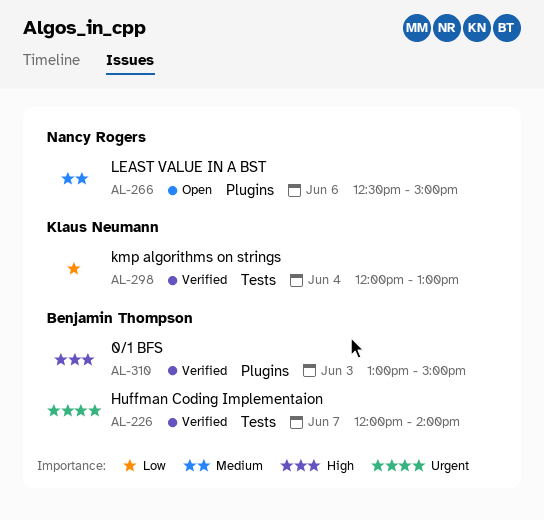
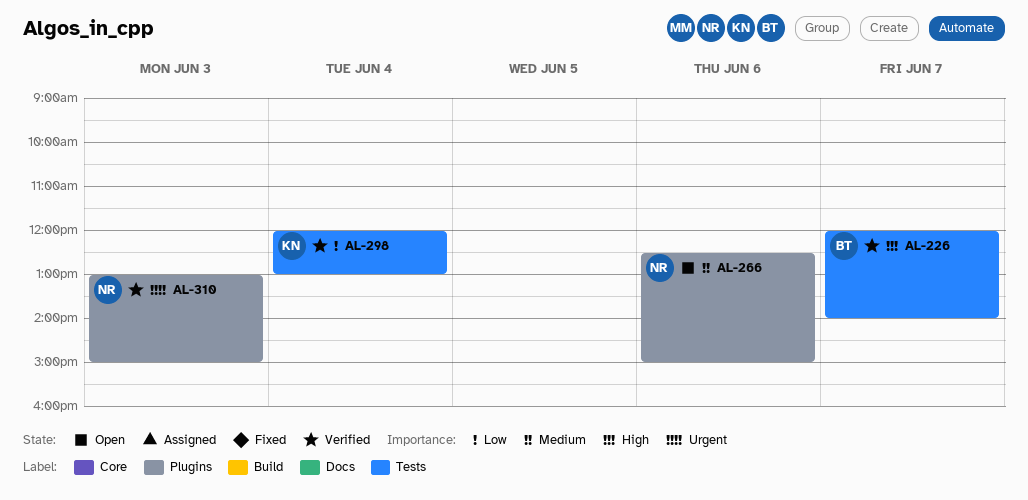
AL-226, priority: Urgent -> High
AL-310, owner: Benjamin Thompson -> Nancy Rogers
AL-310, priority: High -> Urgent

